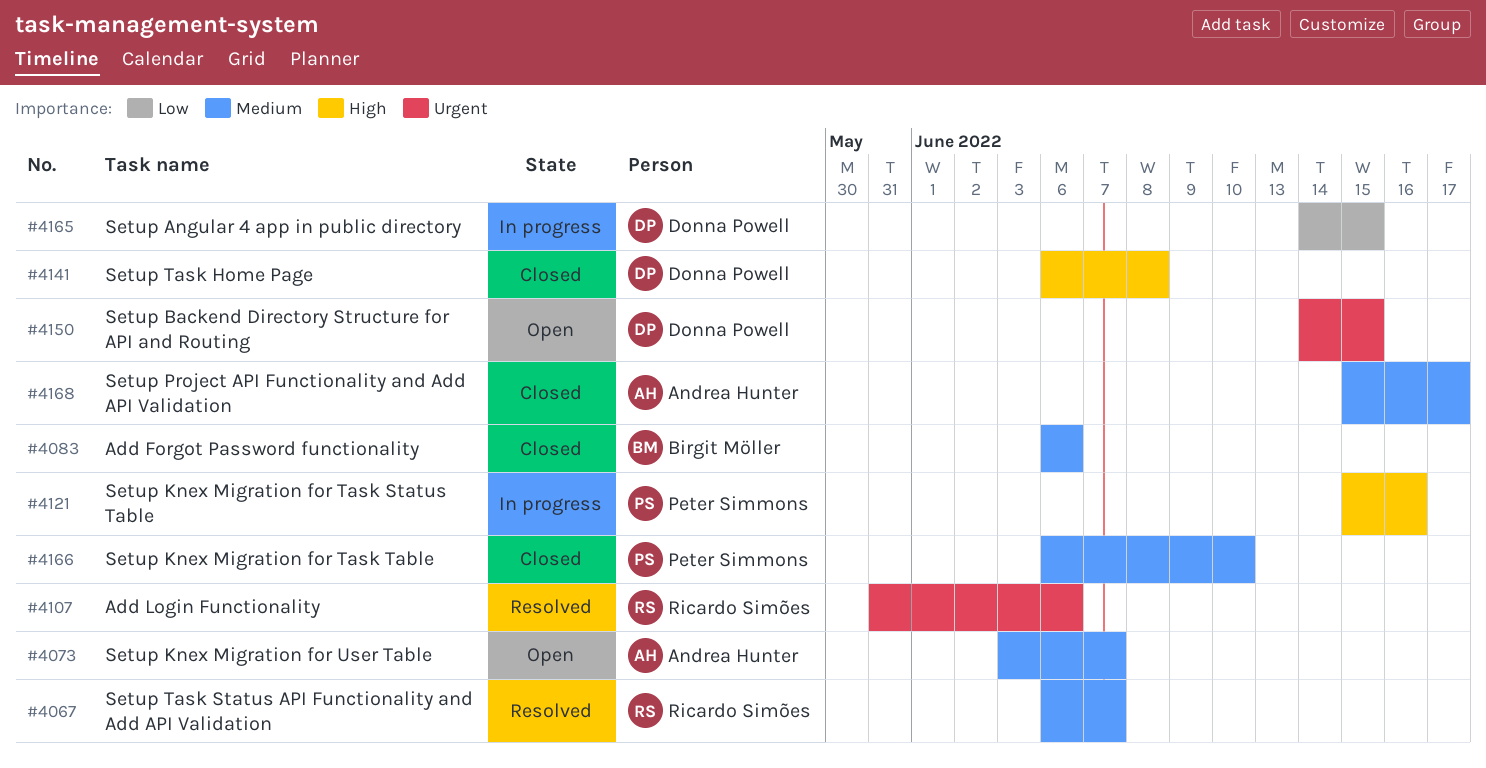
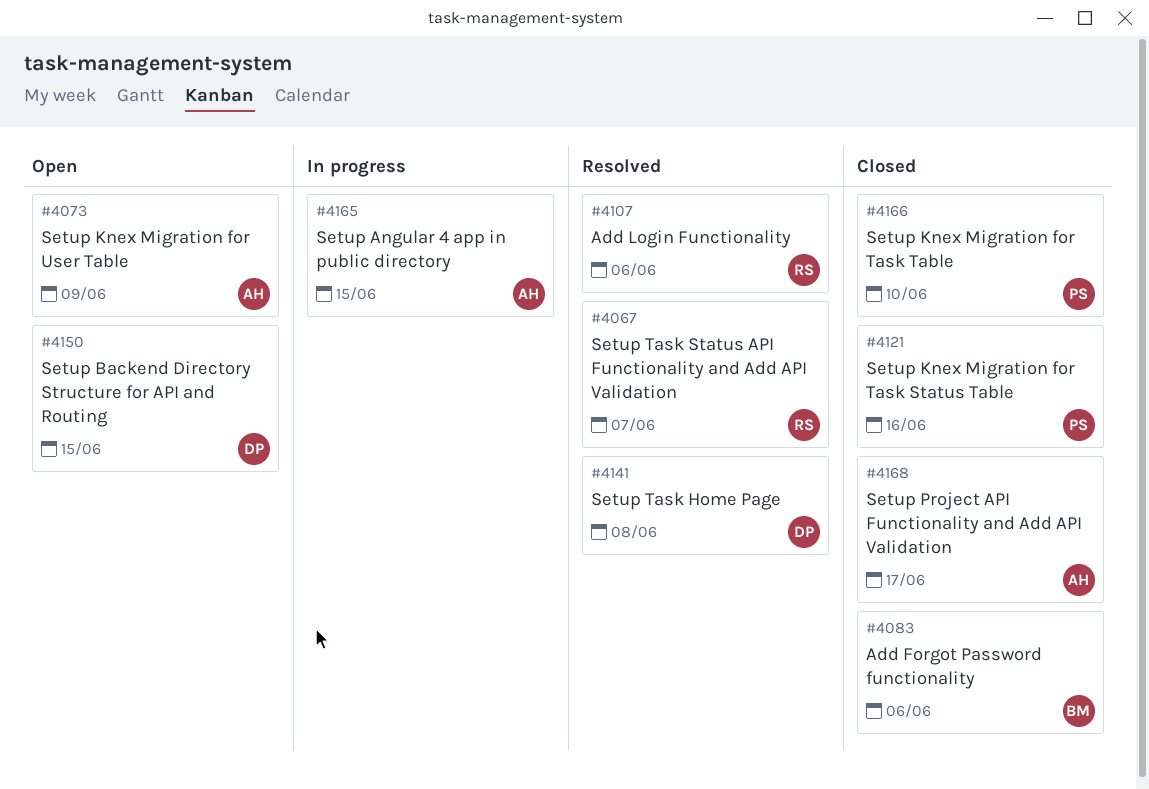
#4073, due: Jun 7 -> Jun 9
#4121, status: In progress -> Closed
#4141, status: Closed -> Resolved
#4165, owner: Donna Powell -> Andrea Hunter

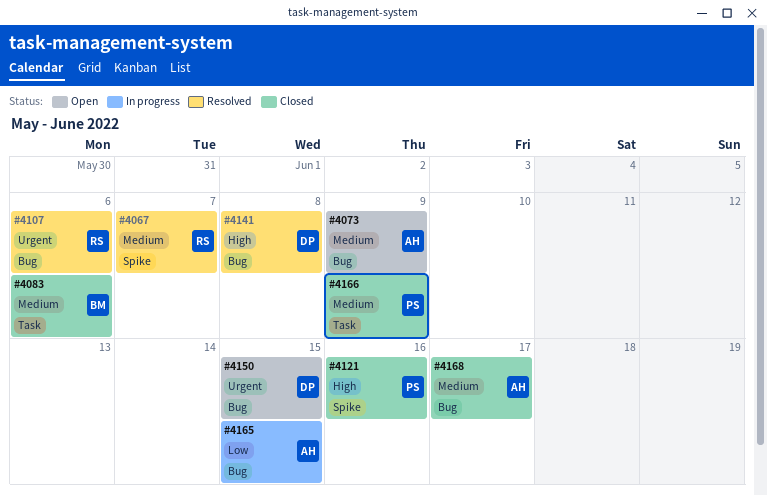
#4166, due: Jun 10 -> Jun 9

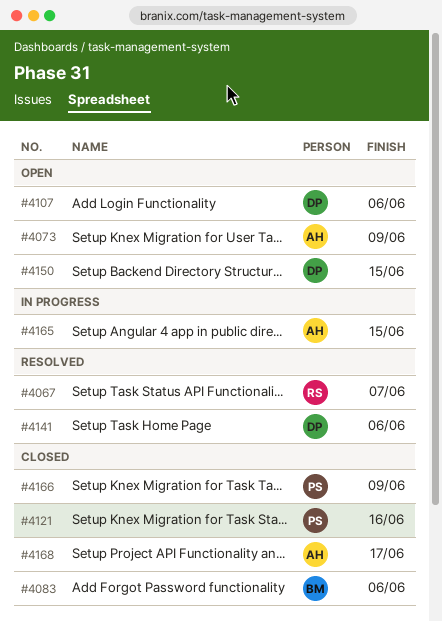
#4107, status: Resolved -> Open
#4107, owner: RS -> DP
#4141, due: Jun 8 -> Jun 6

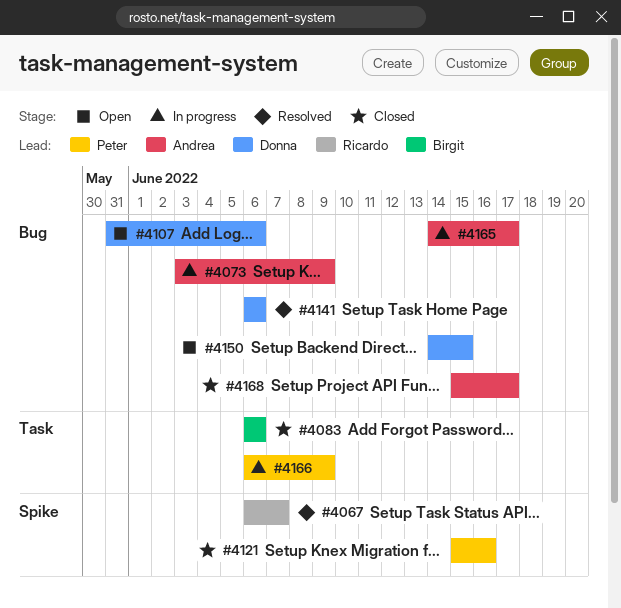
#4073, status: Open -> In progress
#4165, due: Jun 15 -> Jun 17
#4166, status: Closed -> In progress

